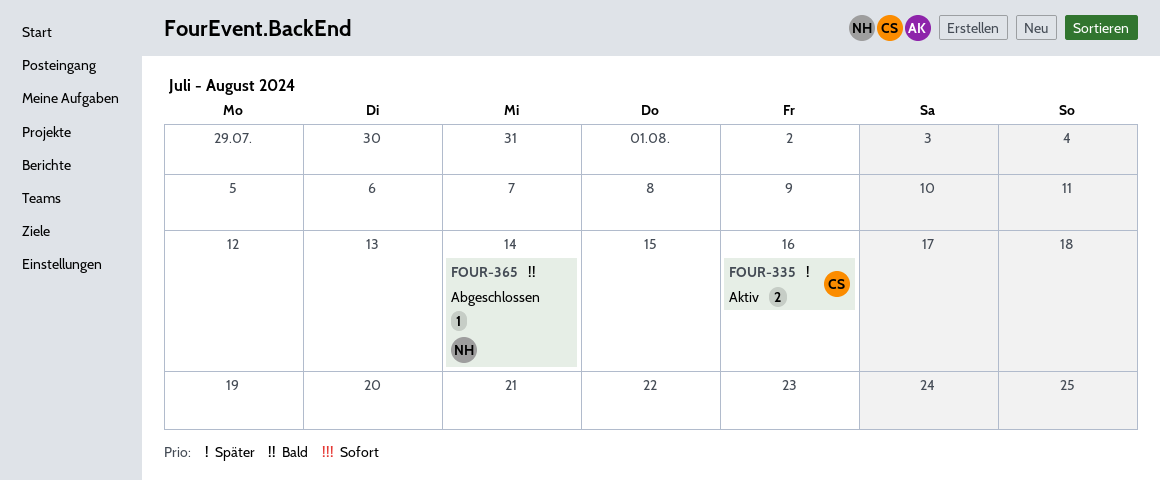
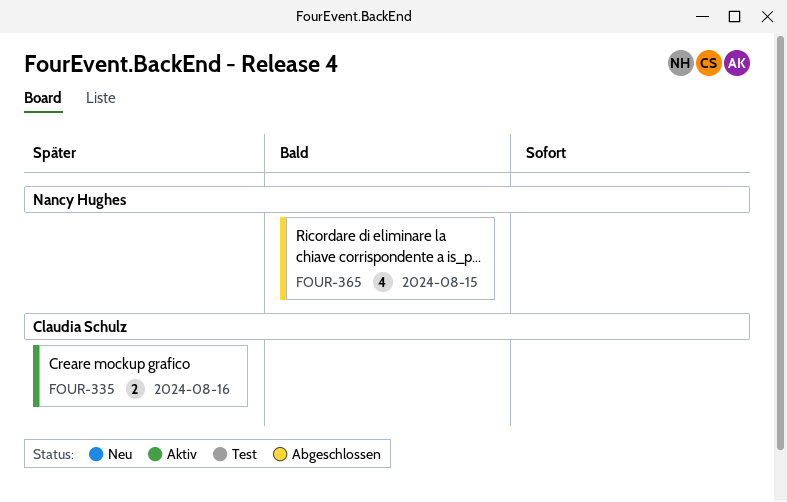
FOUR-365, estimate: 1 -> 4
FOUR-365, due: Aug 14 -> Aug 15

